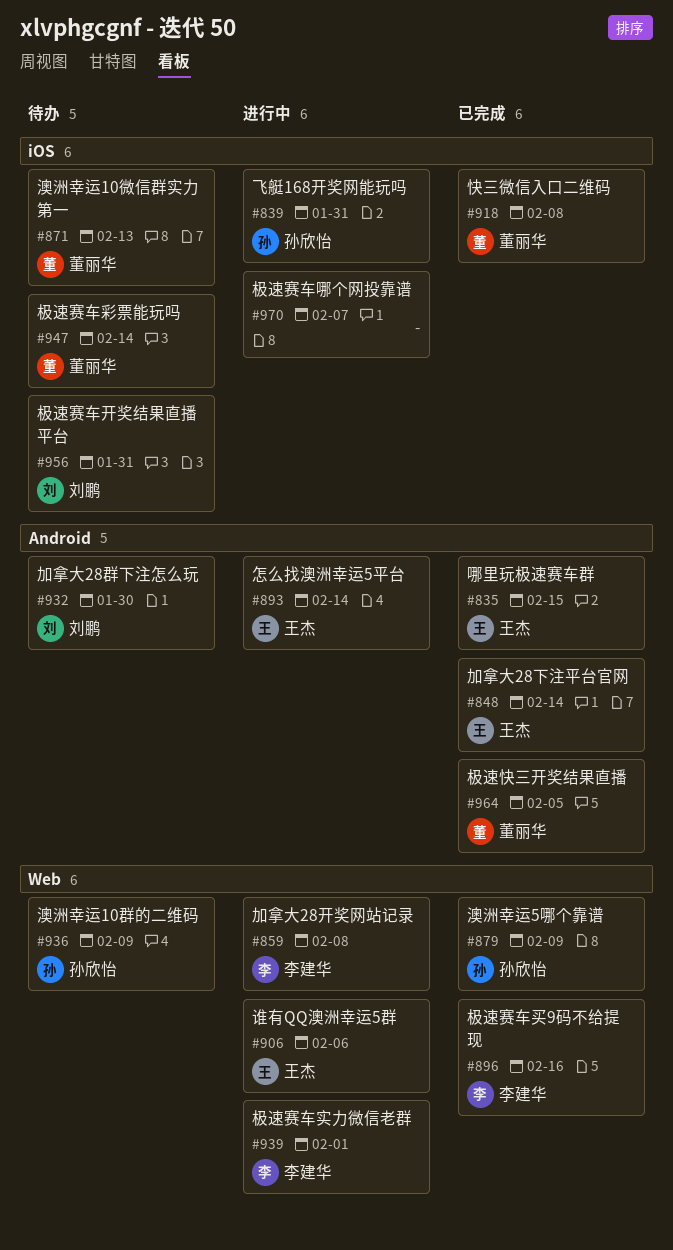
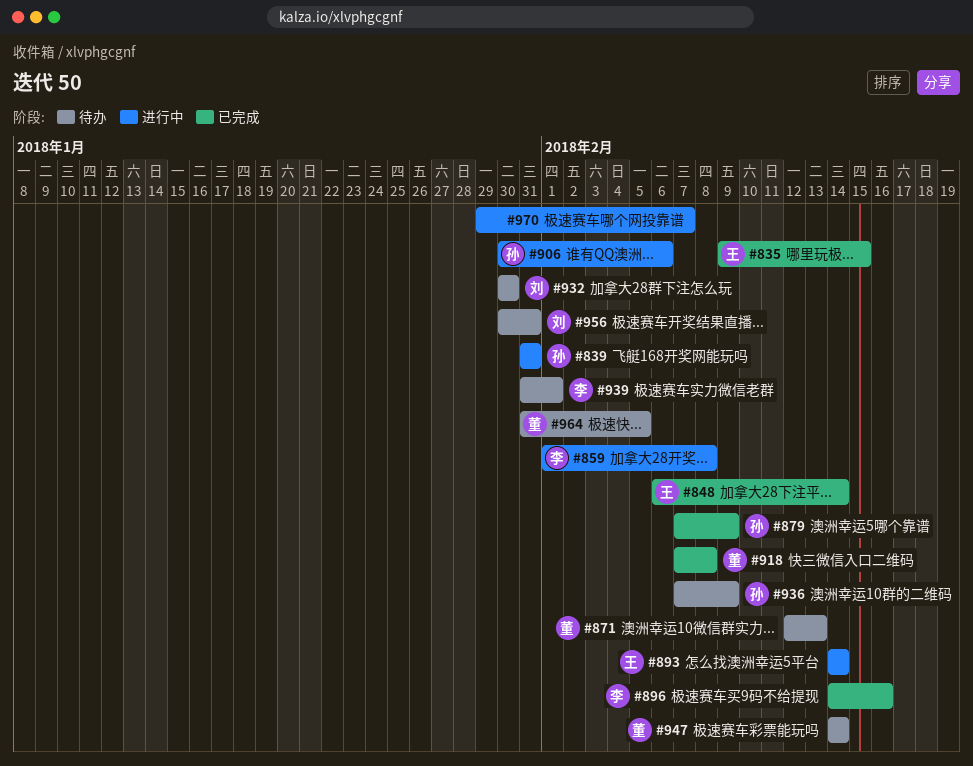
#906, owner: 王杰 -> 孙欣怡
#939, status: 进行中 -> 待办
#964, status: 已完成 -> 待办

